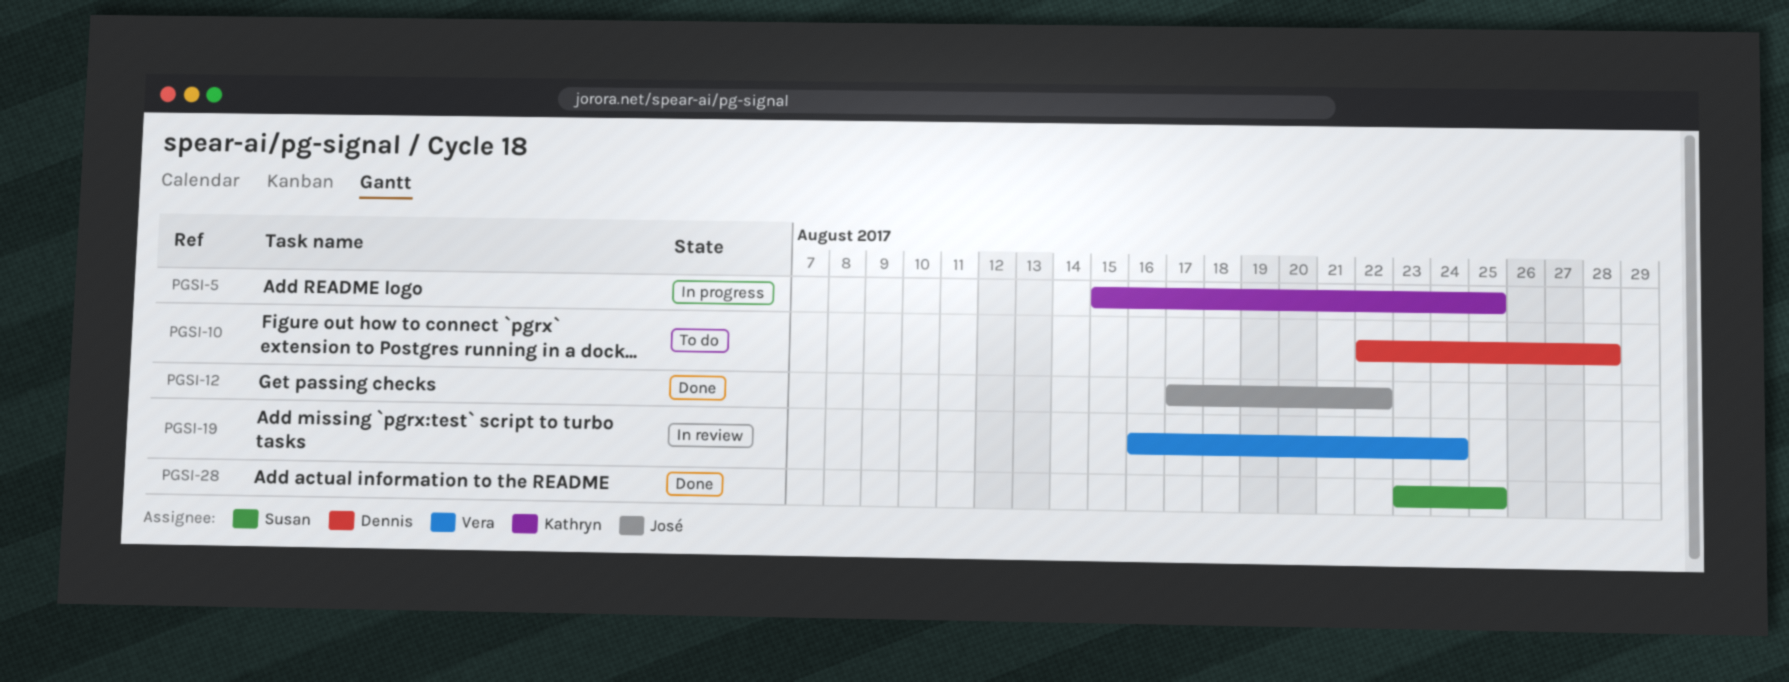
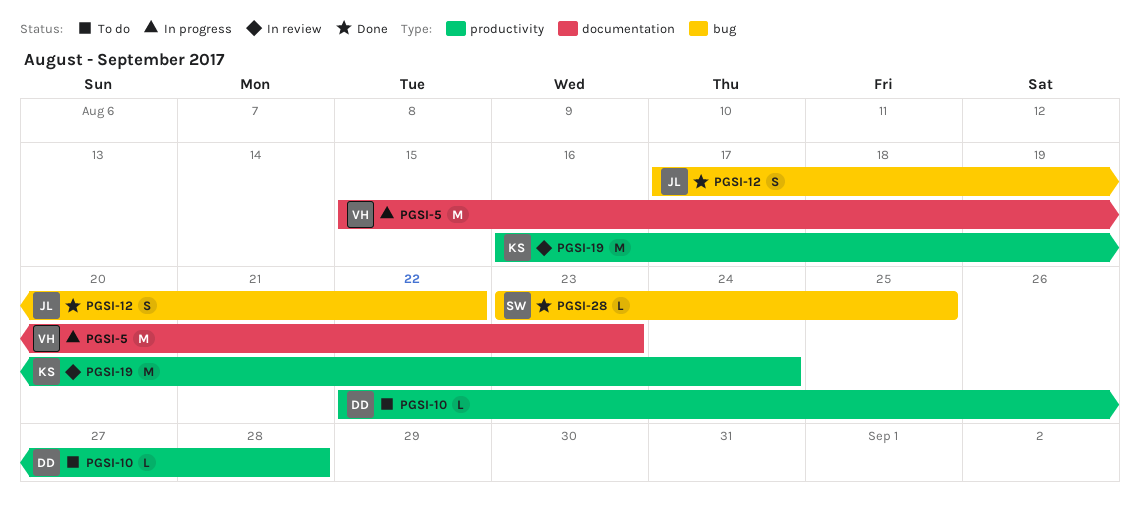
PGSI-5, owner: Kathryn -> Vera
PGSI-5, due: Aug 25 -> Aug 23
PGSI-19, owner: Vera -> Kathryn

